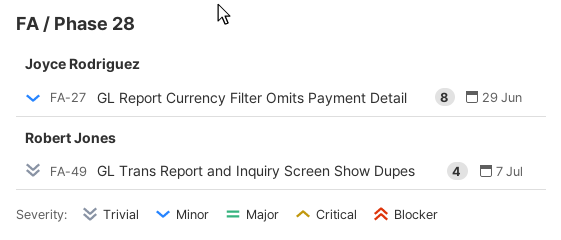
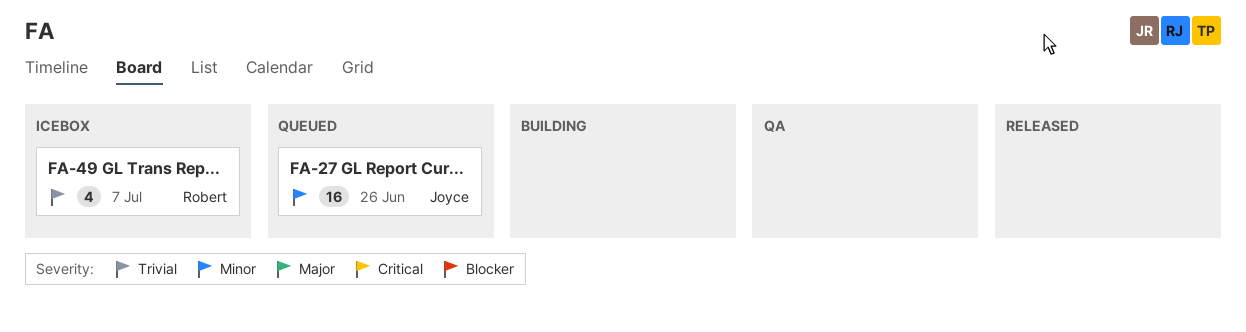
FA-27, estimate: 8 -> 16
FA-27, due: Jun 29 -> Jun 26

